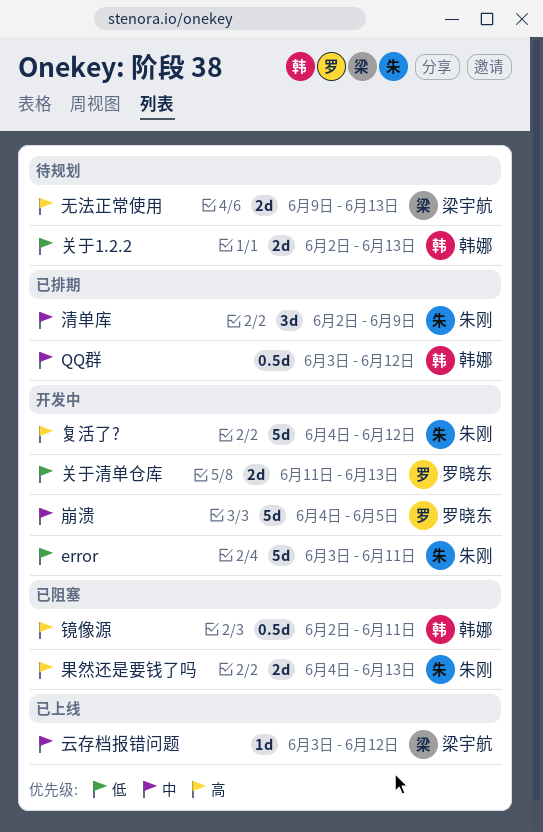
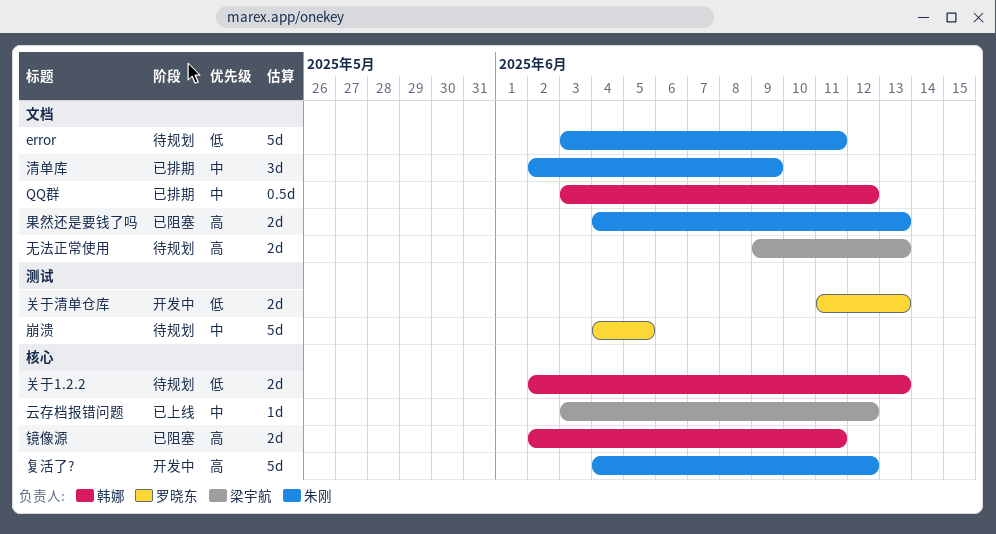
error, status: 开发中 -> 待规划
崩溃, status: 开发中 -> 待规划
镜像源, estimate: 0.5d -> 2d

